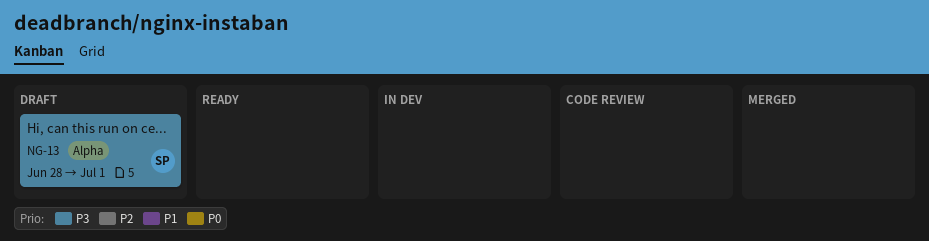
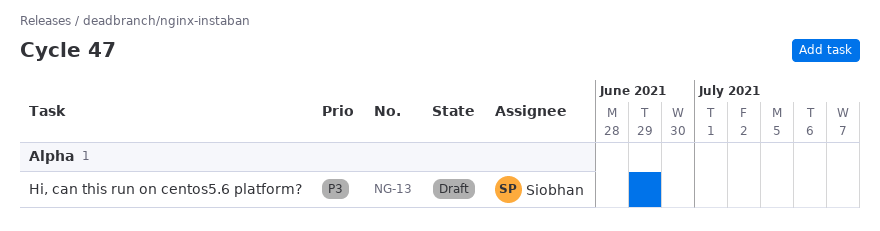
NG-13, start: Jun 28 -> Jun 29
NG-13, due: Jul 1 -> Jun 29

